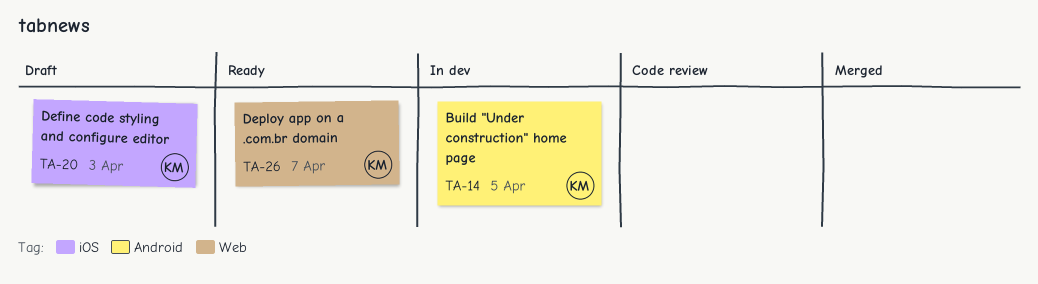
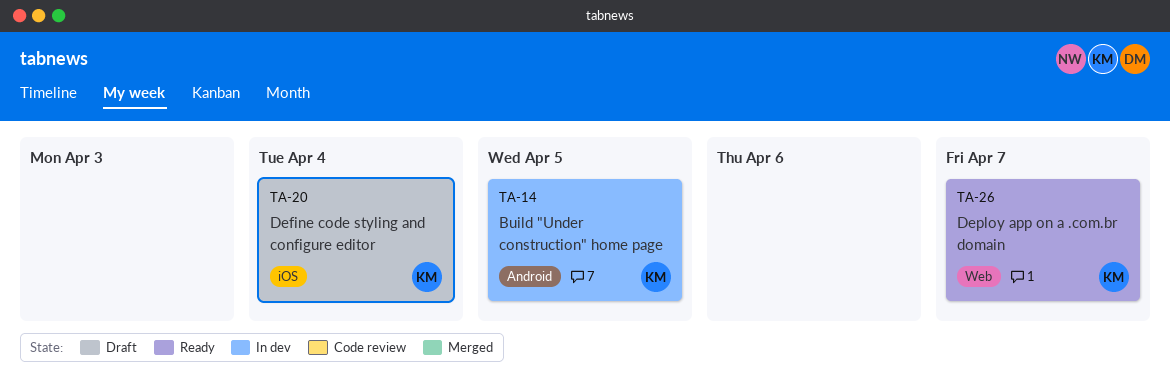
TA-20, due: Apr 3 -> Apr 4

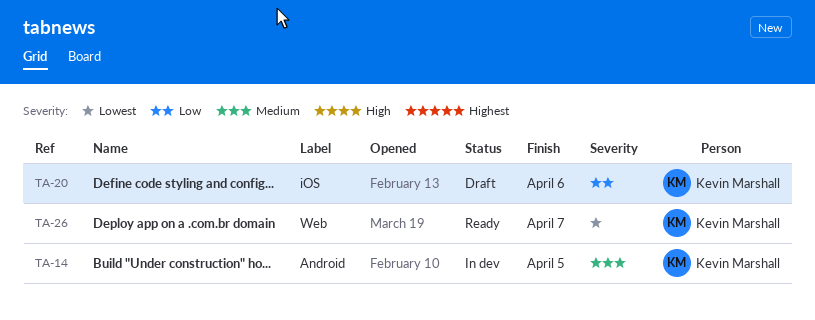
TA-20, due: Apr 4 -> Apr 6

